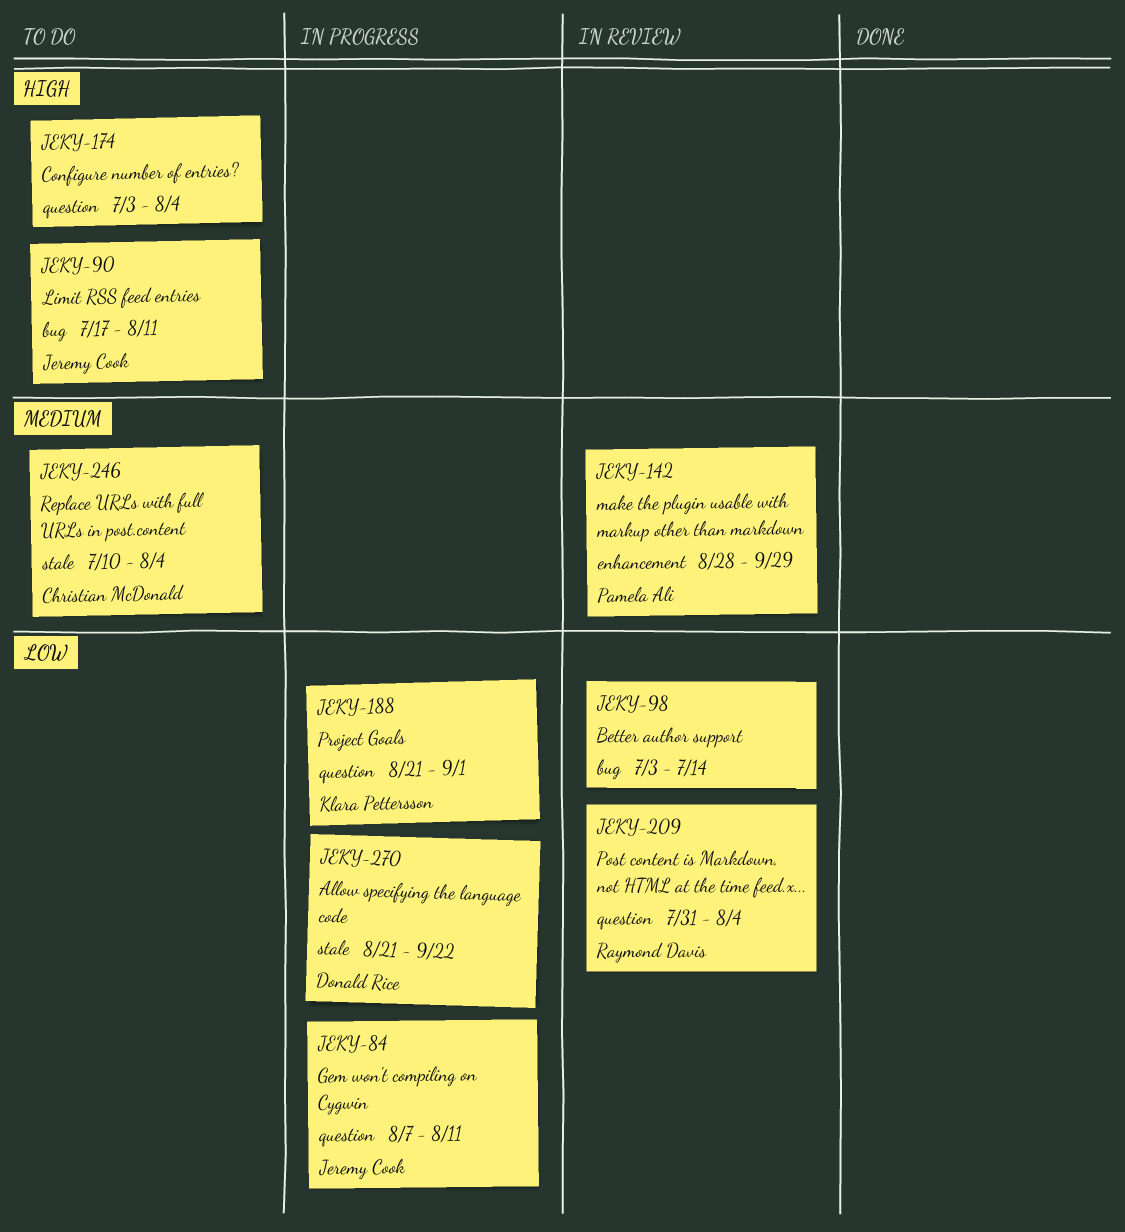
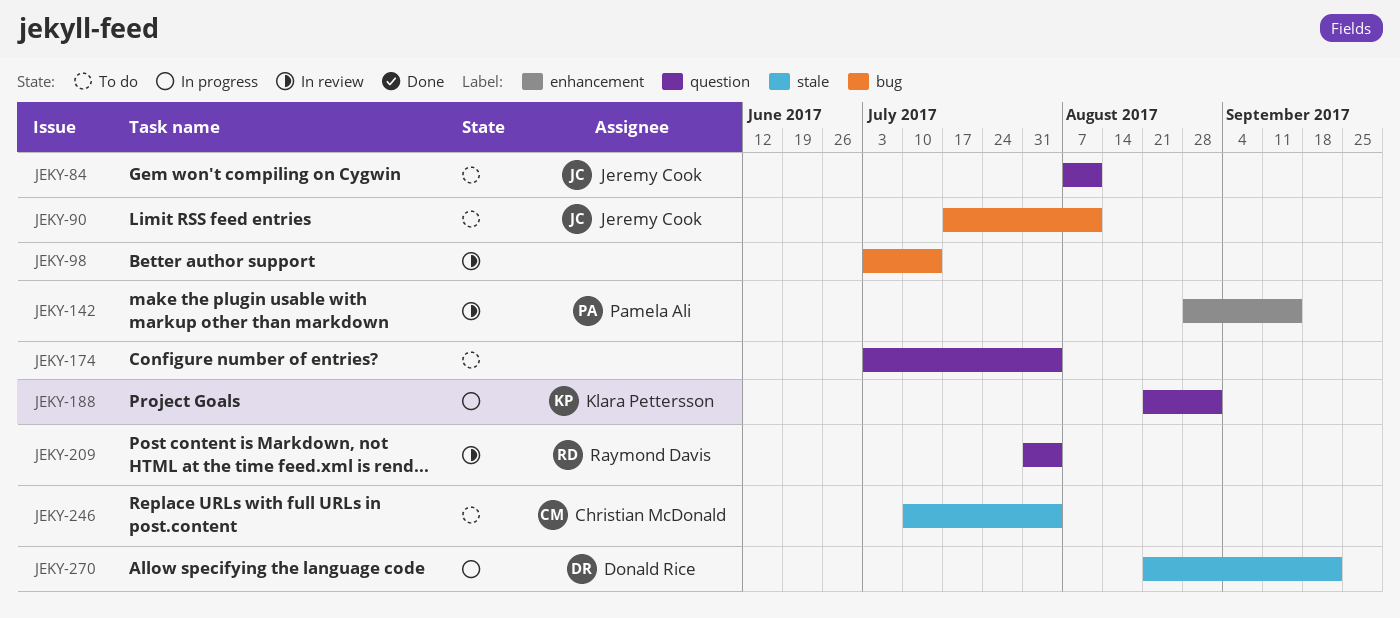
JEKY-84, status: In progress -> To do
JEKY-142, due: Sep 29 -> Sep 15

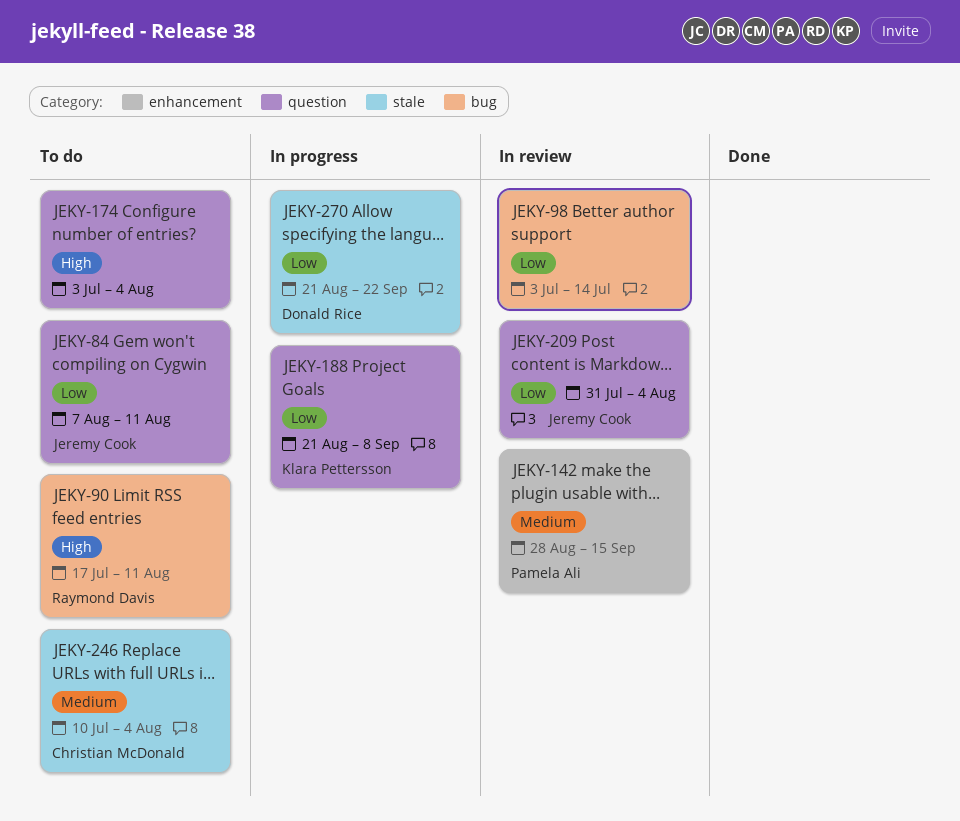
JEKY-90, owner: Jeremy Cook -> Raymond Davis
JEKY-188, due: Sep 1 -> Sep 8
JEKY-209, owner: Raymond Davis -> Jeremy Cook

